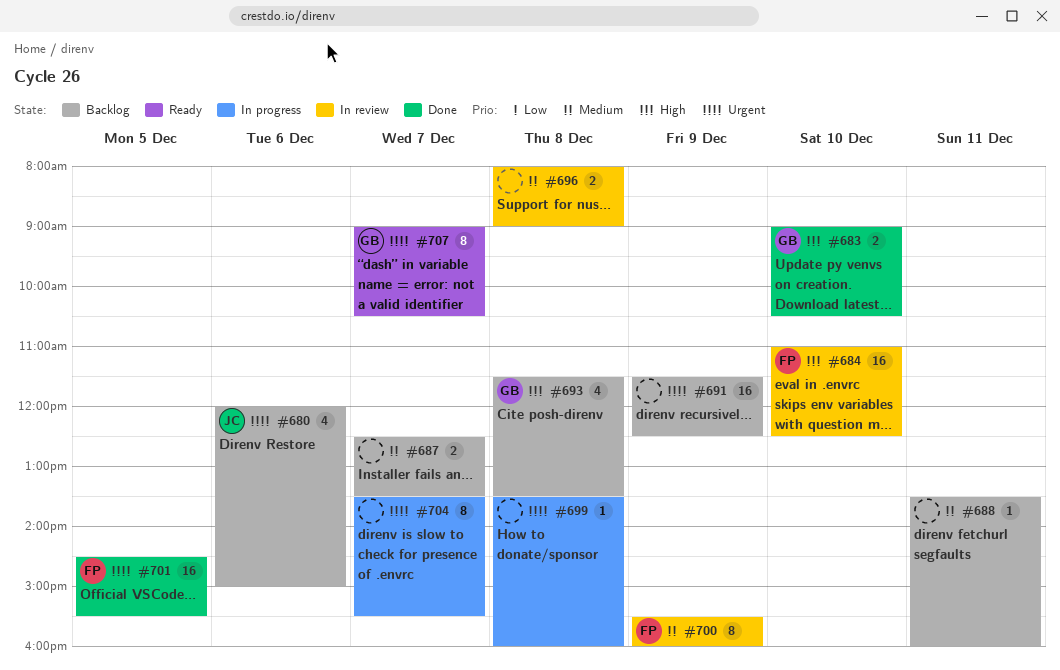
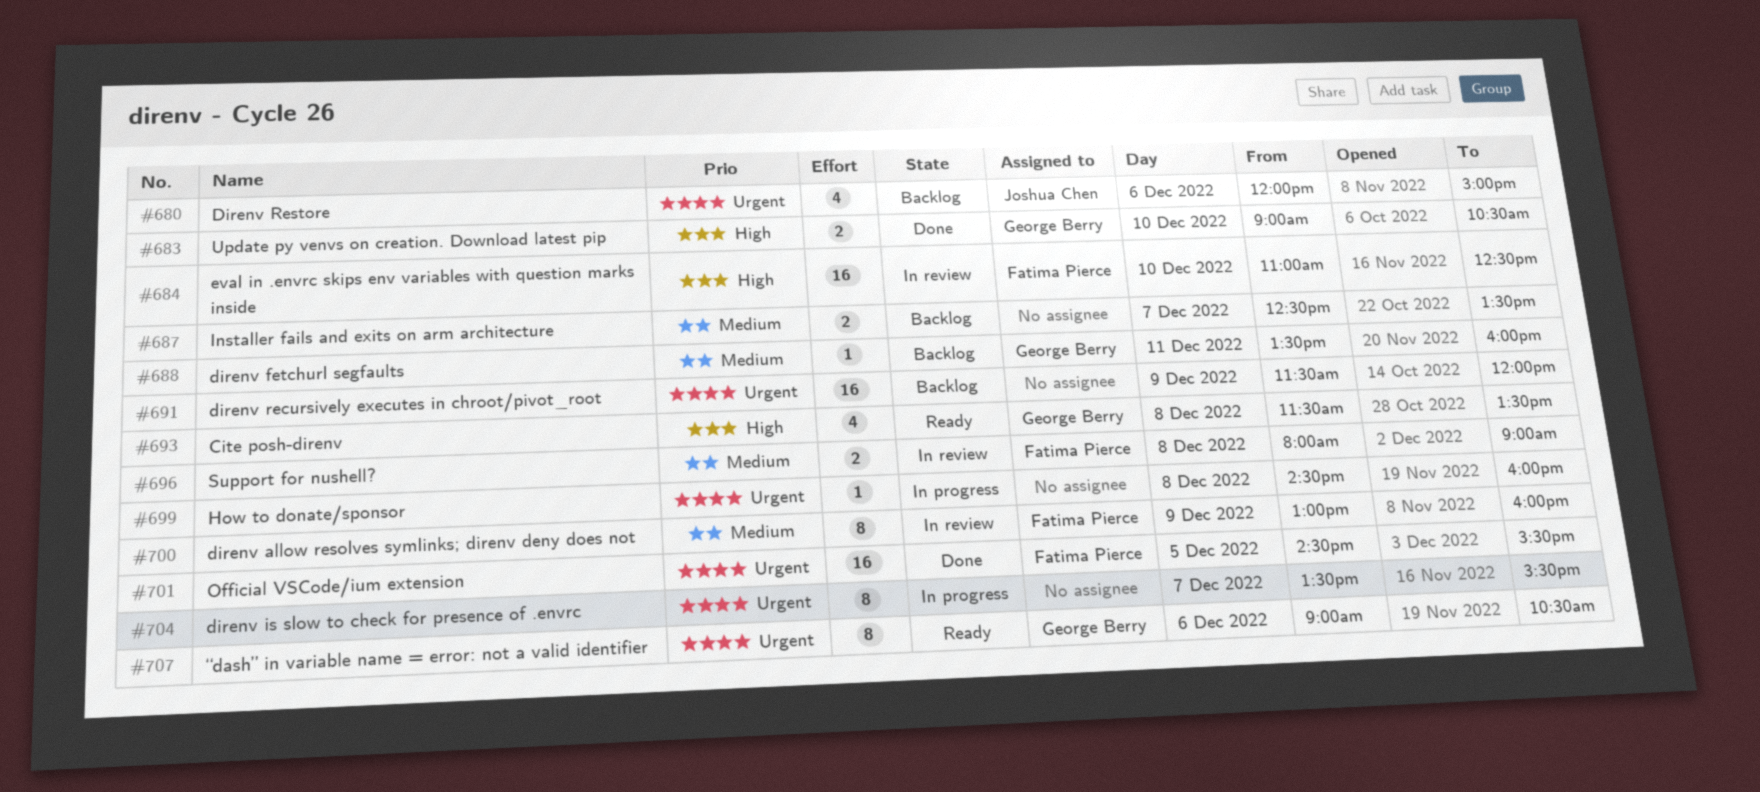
#688, owner: none -> George Berry
#691, ends: 12:30 -> 12:00
#693, status: Backlog -> Ready
#696, owner: none -> Fatima Pierce
#699, begins: 13:30 -> 14:30
#700, begins: 15:30 -> 13:00
#707, day: Dec 7 -> Dec 6

